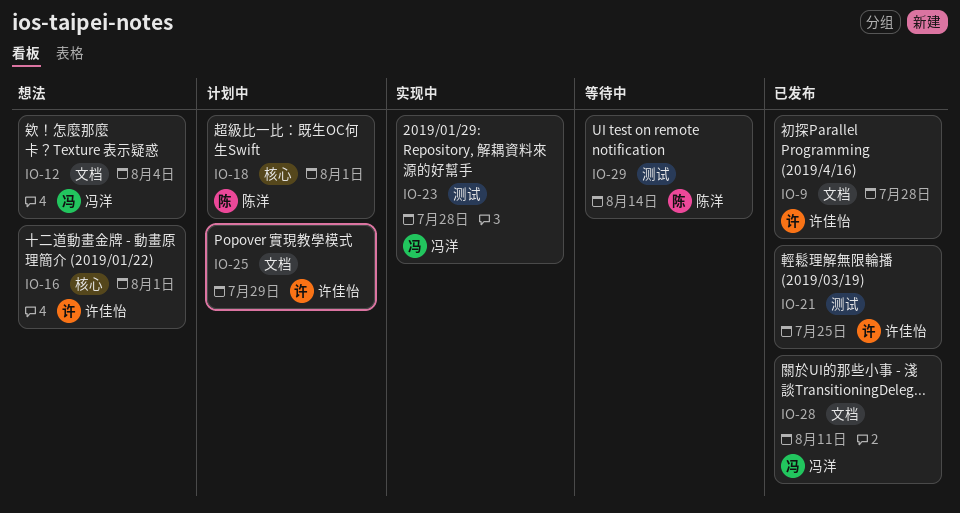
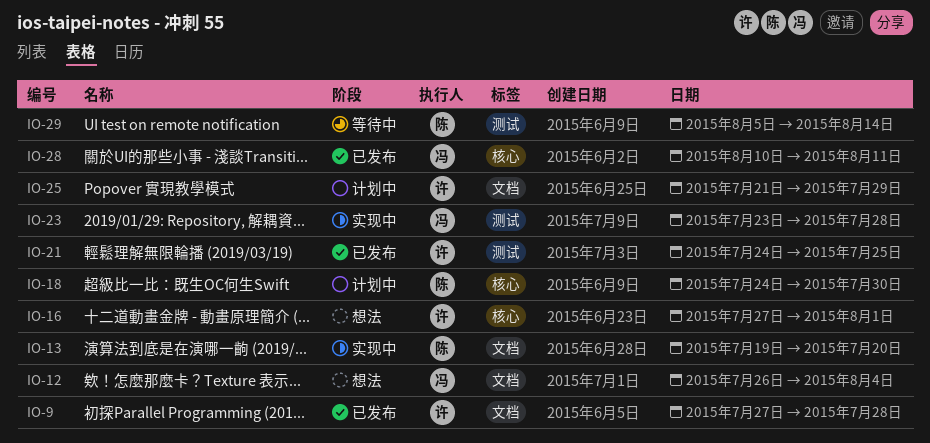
IO-13: none -> present
IO-18, due: Aug 1 -> Jul 30
IO-28, label: 文档 -> 核心

